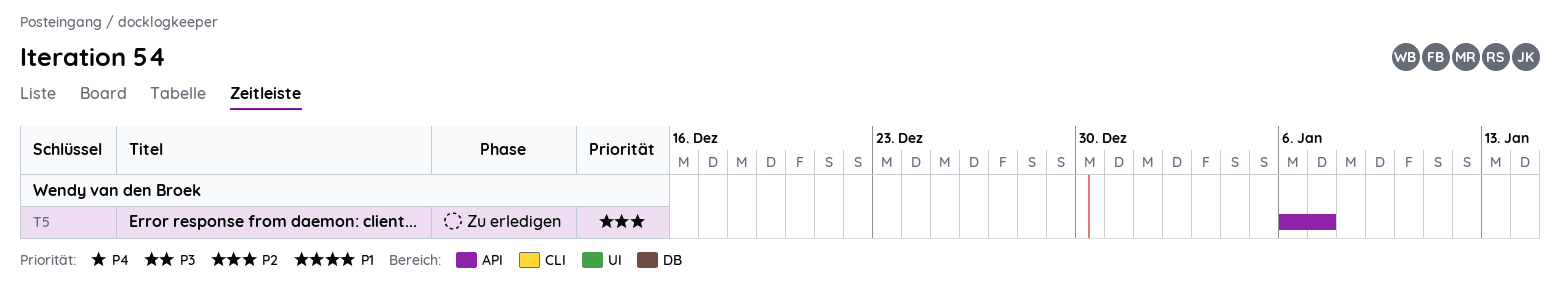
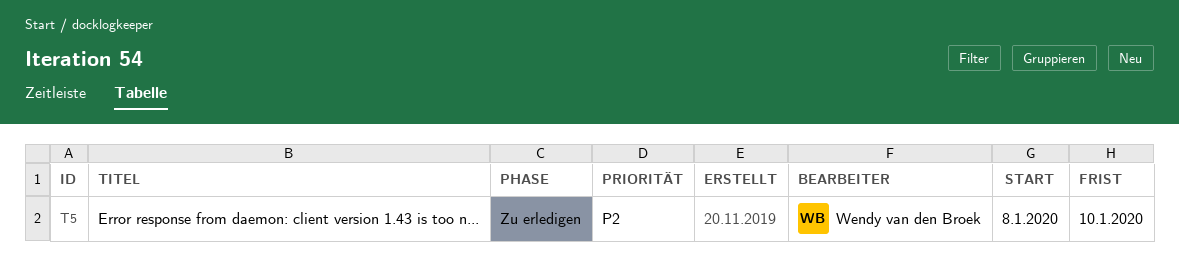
T5, start: Jan 6 -> Jan 8
T5, due: Jan 7 -> Jan 10

